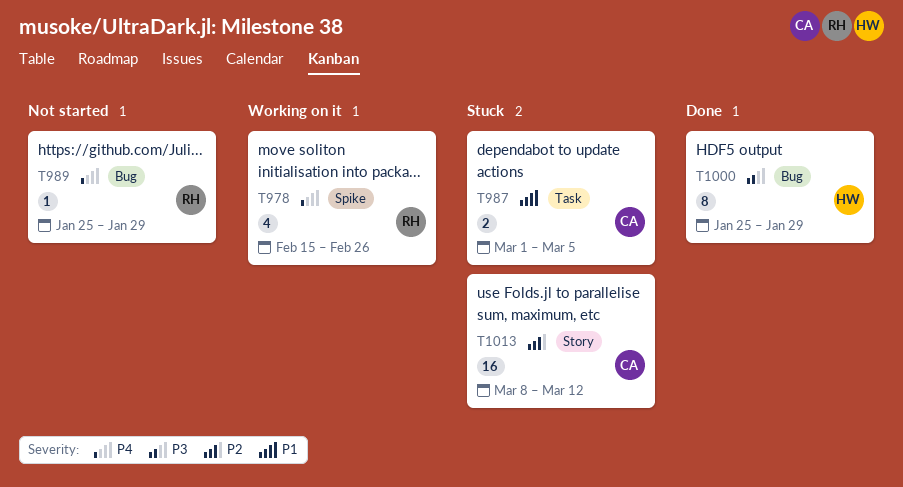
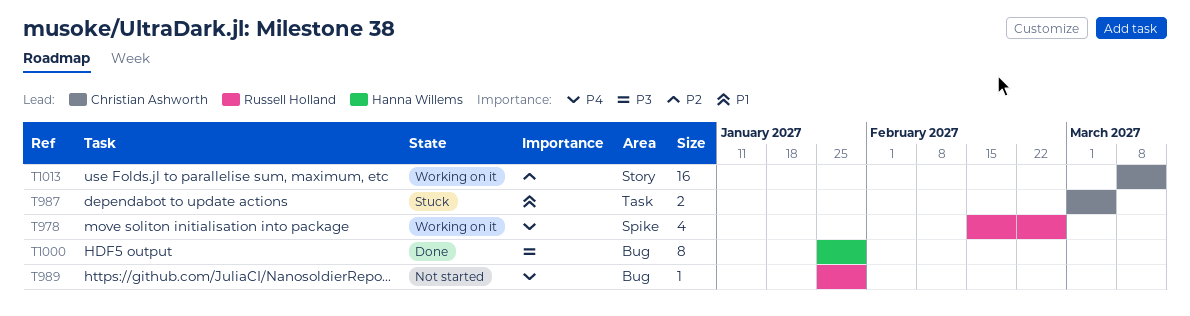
T1013, status: Stuck -> Working on it

